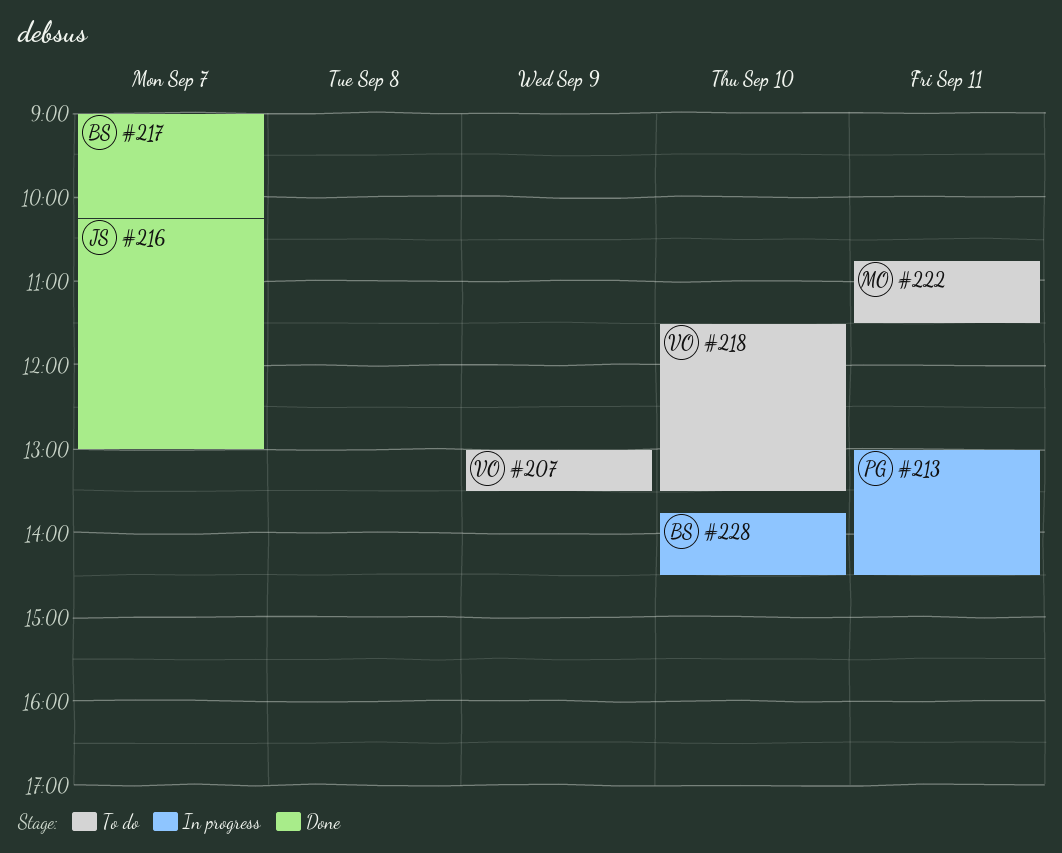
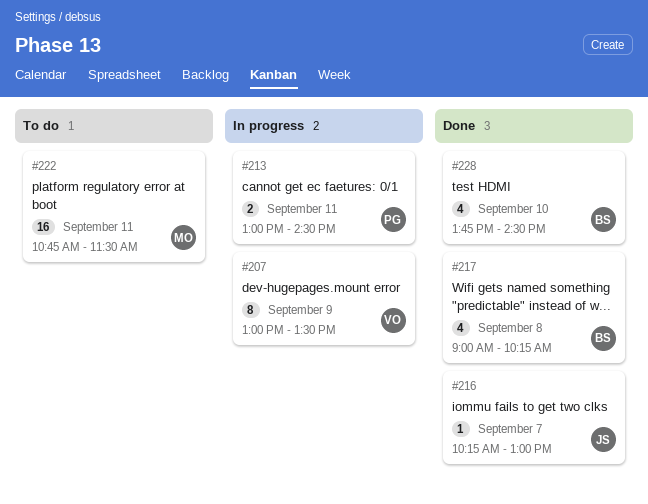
#207, status: To do -> In progress
#217, day: Sep 7 -> Sep 8
#218: present -> none
#228, status: In progress -> Done

